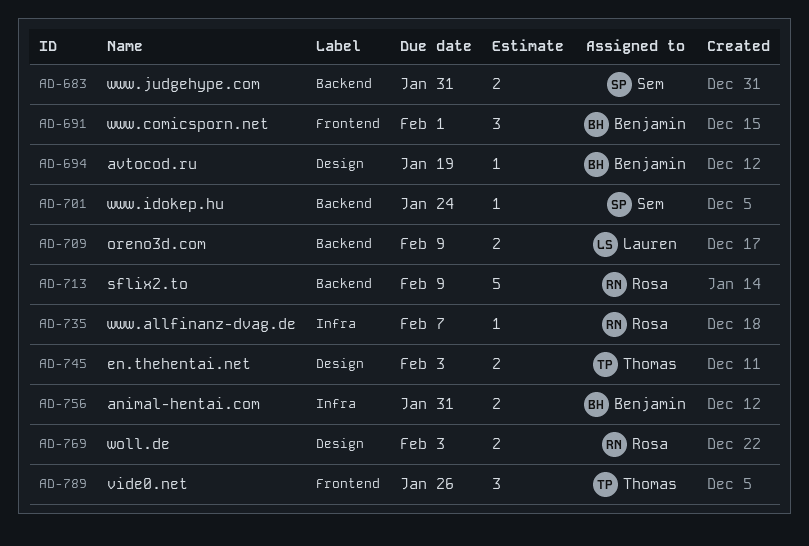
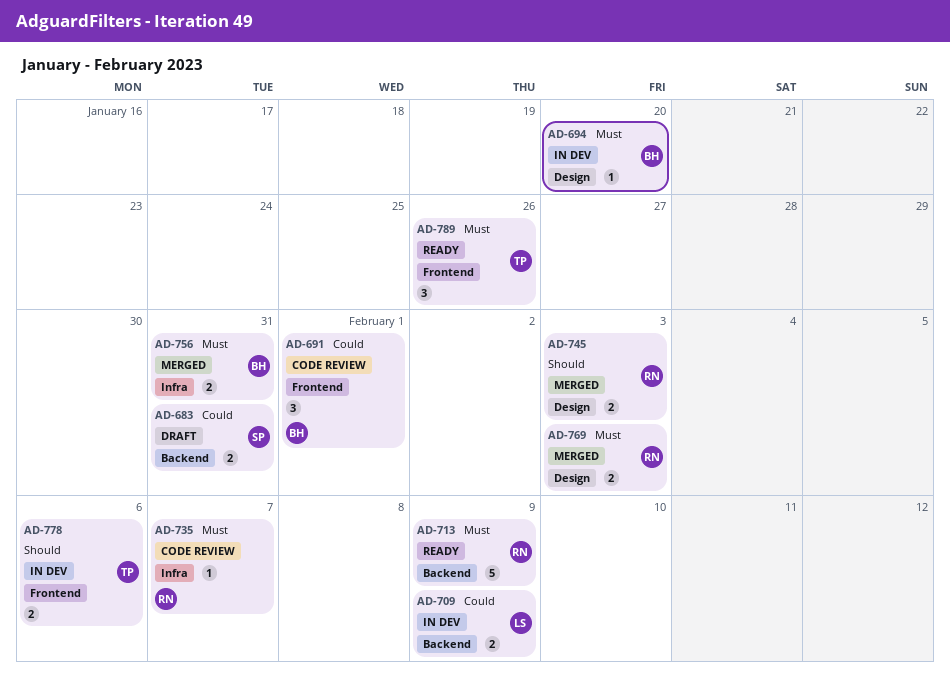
AD-694, due: Jan 19 -> Jan 20
AD-701: present -> none
AD-745, owner: Thomas -> Rosa
AD-778: none -> present

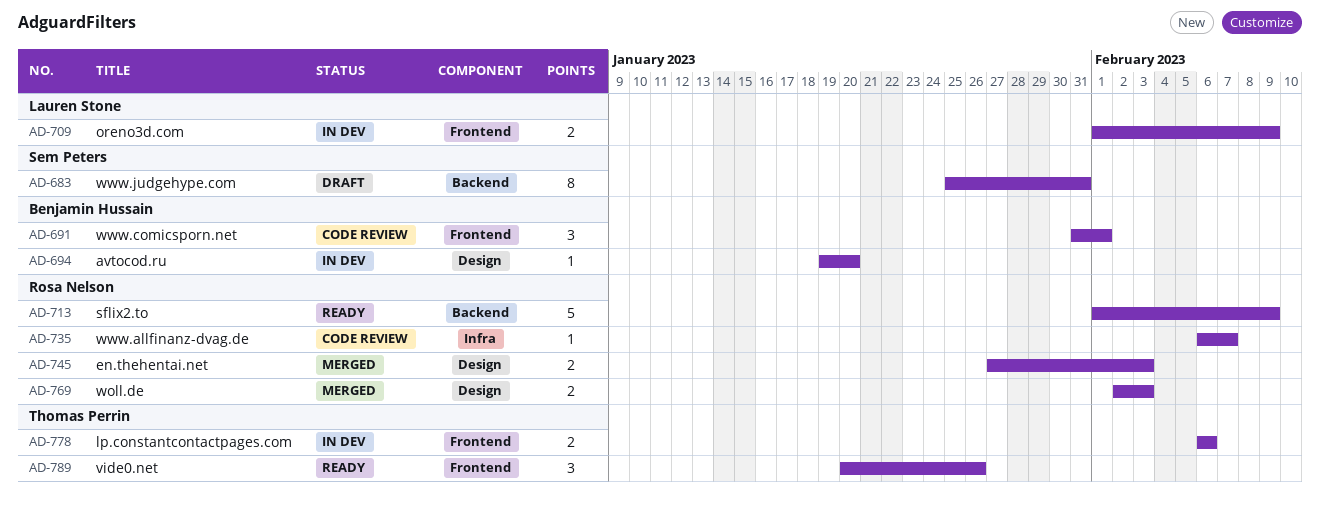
AD-683, estimate: 2 -> 8
AD-709, label: Backend -> Frontend
AD-756: present -> none

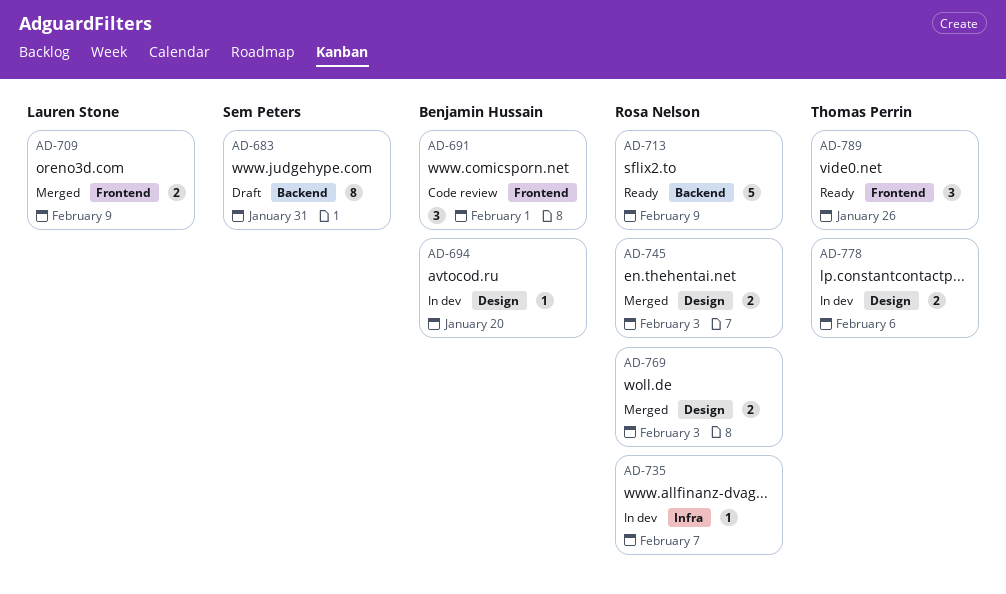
AD-709, status: In dev -> Merged
AD-735, status: Code review -> In dev
AD-778, label: Frontend -> Design

